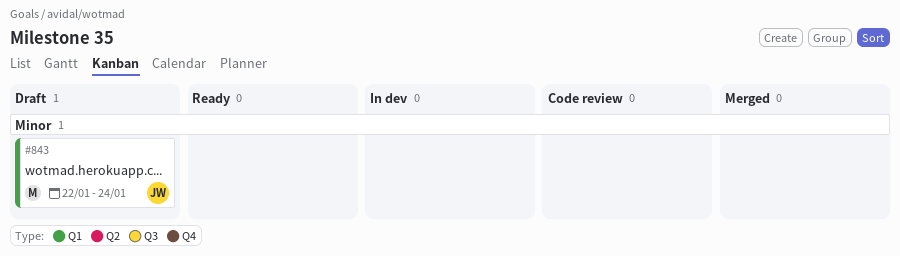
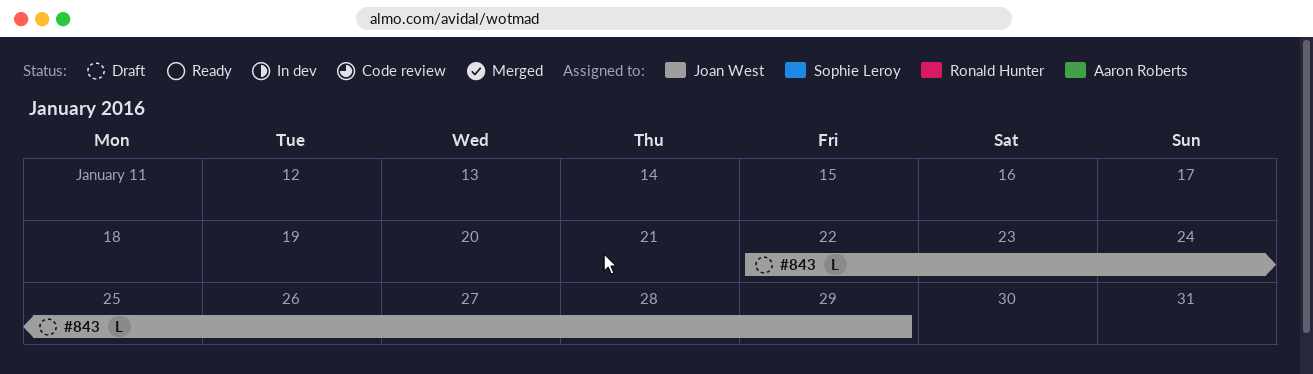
#843, estimate: M -> L
#843, due: Jan 24 -> Jan 29

